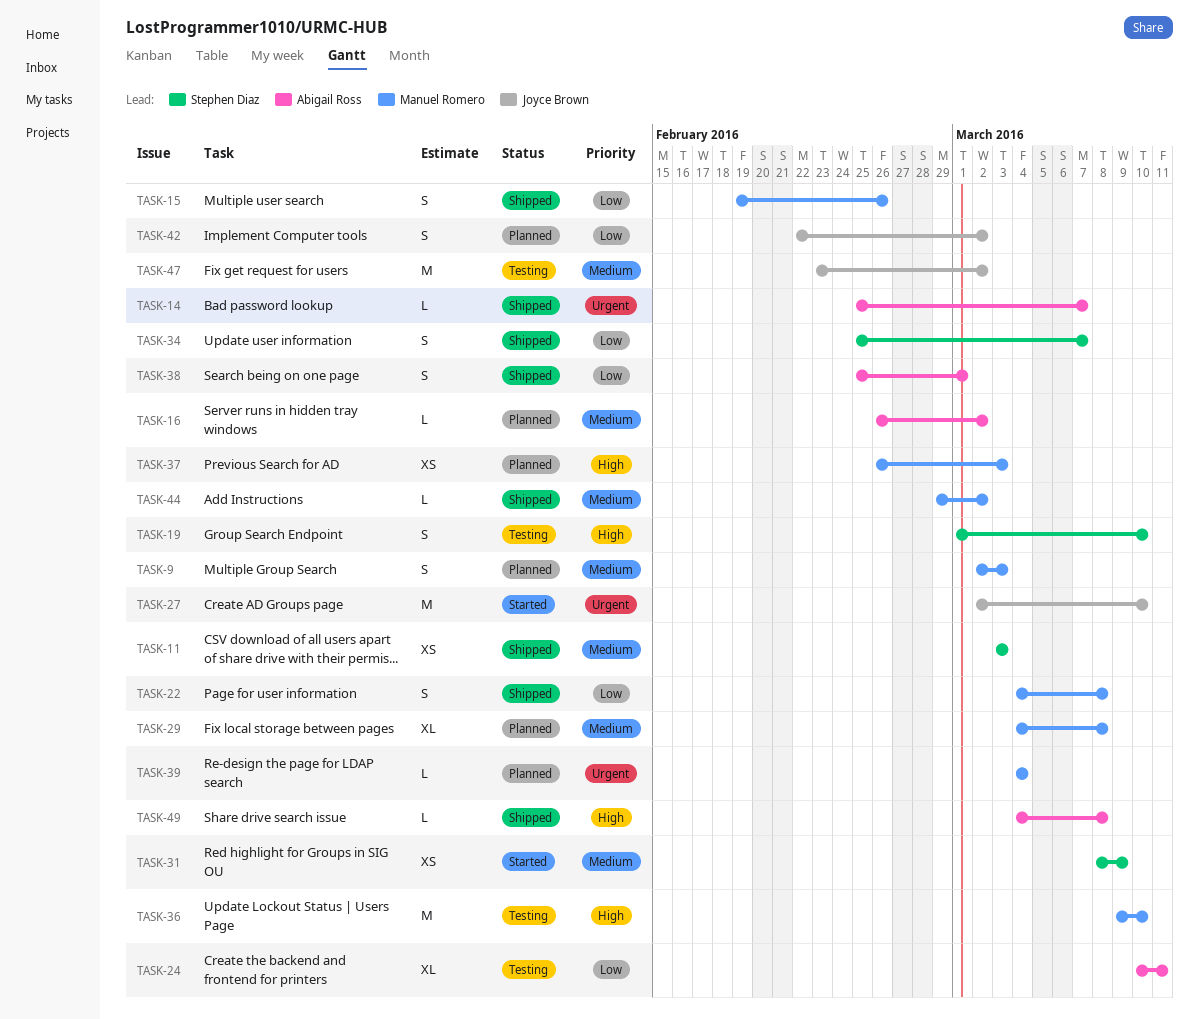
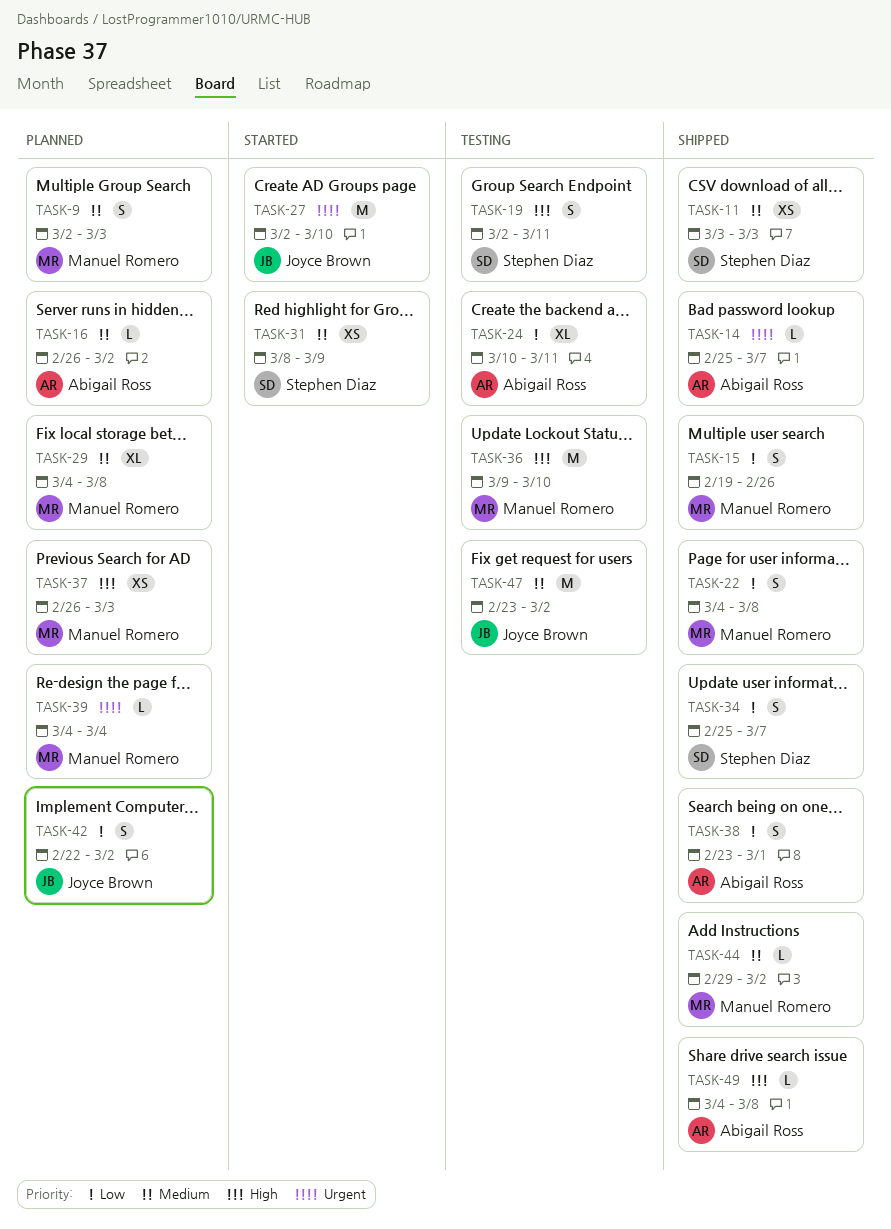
TASK-19, start: Mar 1 -> Mar 2
TASK-19, due: Mar 10 -> Mar 11
TASK-38, start: Feb 25 -> Feb 23

